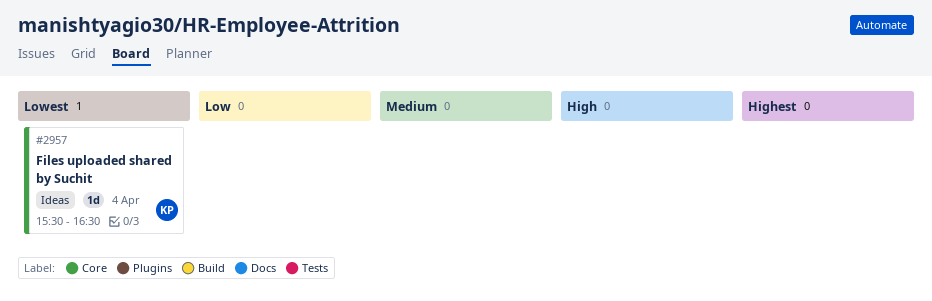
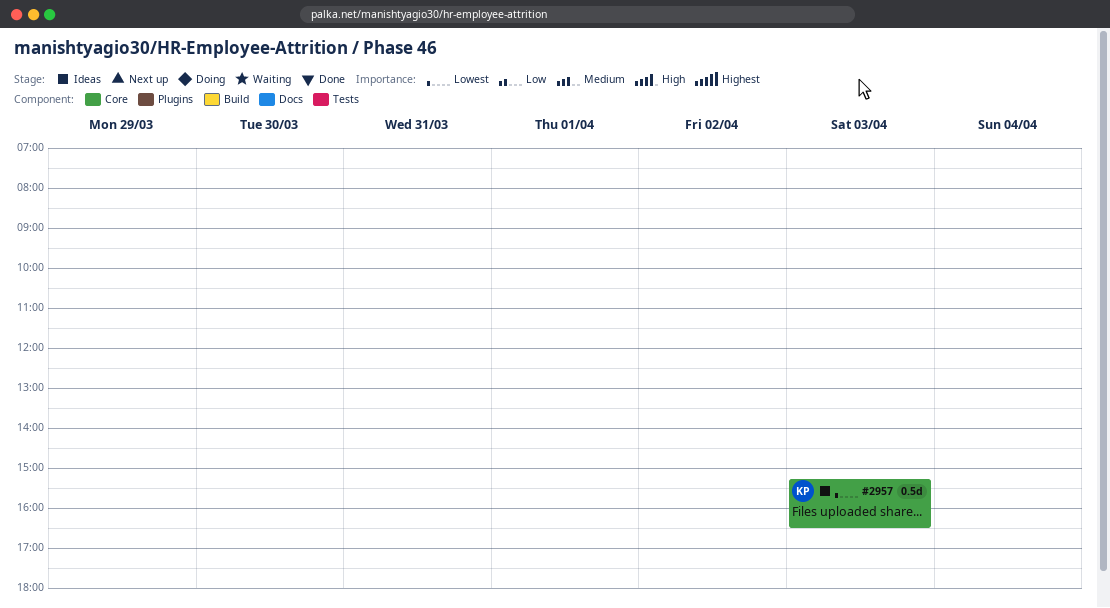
#2957, estimate: 1d -> 0.5d
#2957, day: Apr 4 -> Apr 3
#2957, begins: 15:30 -> 15:15

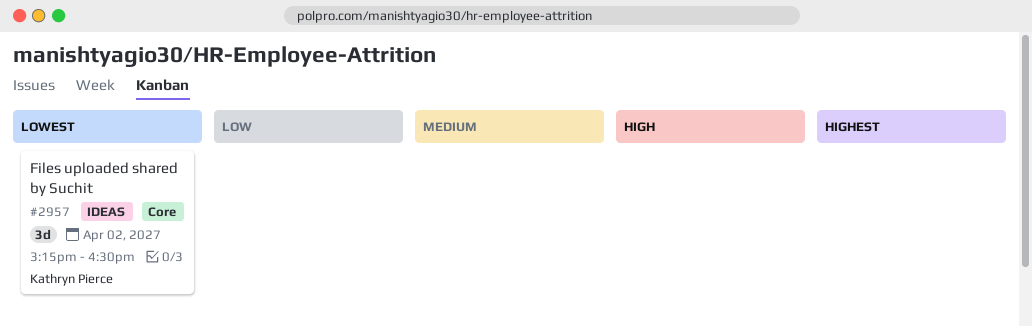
#2957, estimate: 0.5d -> 3d
#2957, day: Apr 3 -> Apr 2

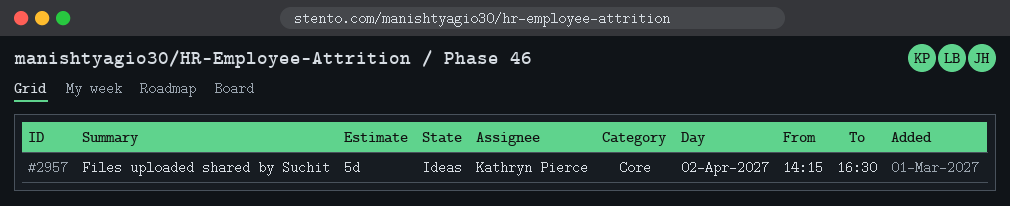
#2957, estimate: 3d -> 5d
#2957, begins: 15:15 -> 14:15

